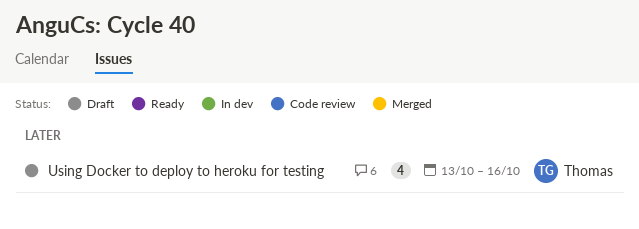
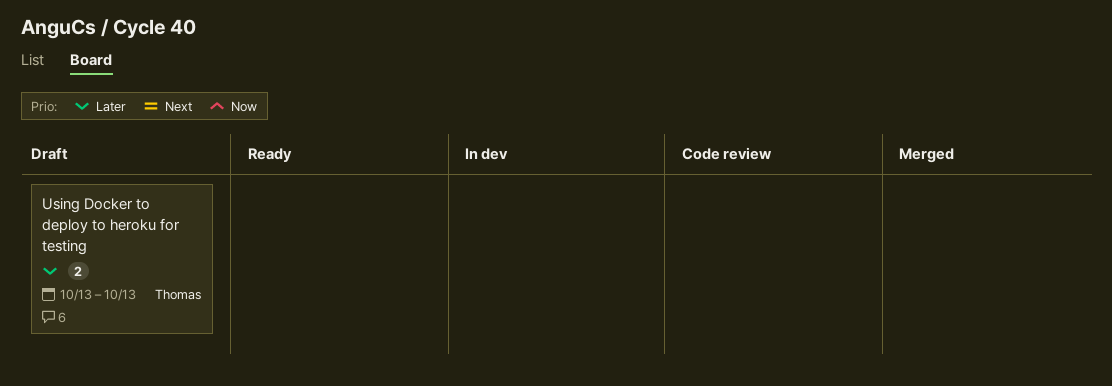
Using Docker to deploy to heroku for testing, estimate: 4 -> 2
Using Docker to deploy to heroku for testing, due: Oct 16 -> Oct 13

